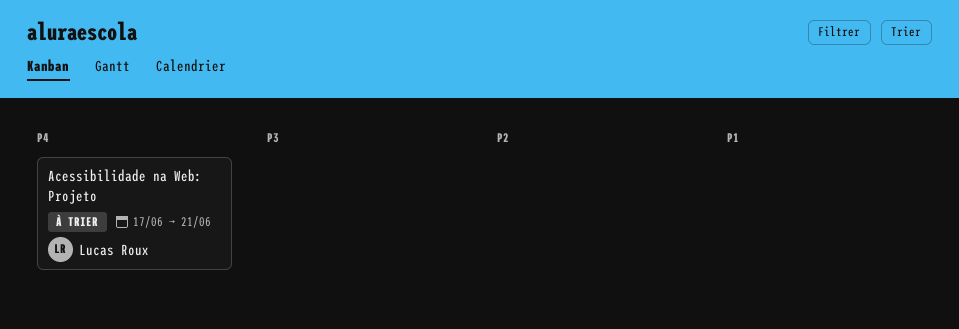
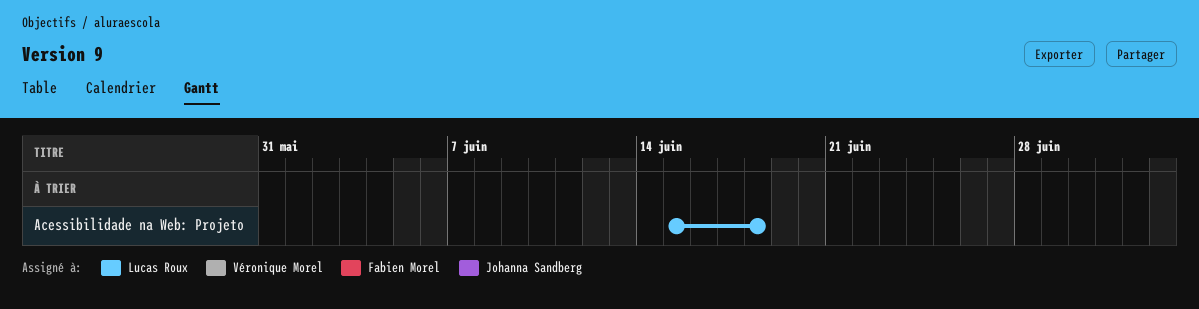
Acessibilidade na Web: Projeto, start: Jun 17 -> Jun 15
Acessibilidade na Web: Projeto, due: Jun 21 -> Jun 18

